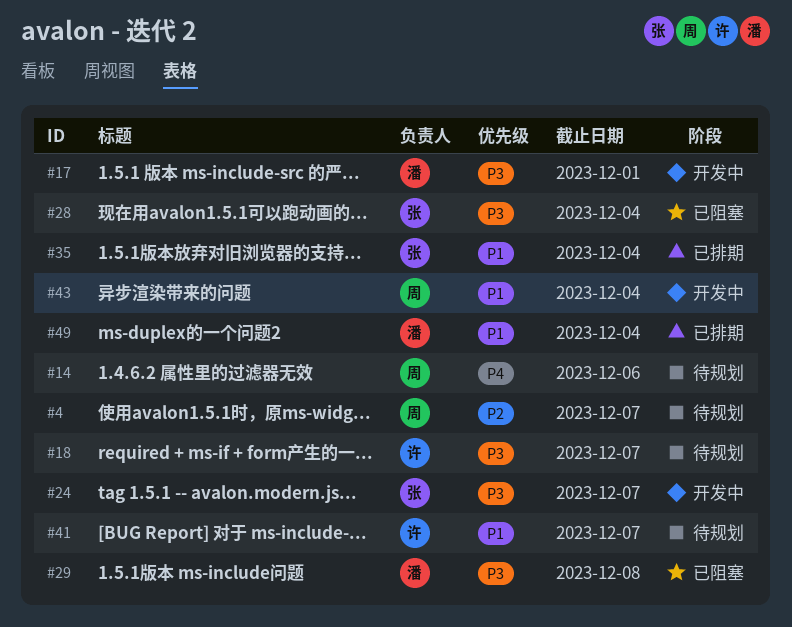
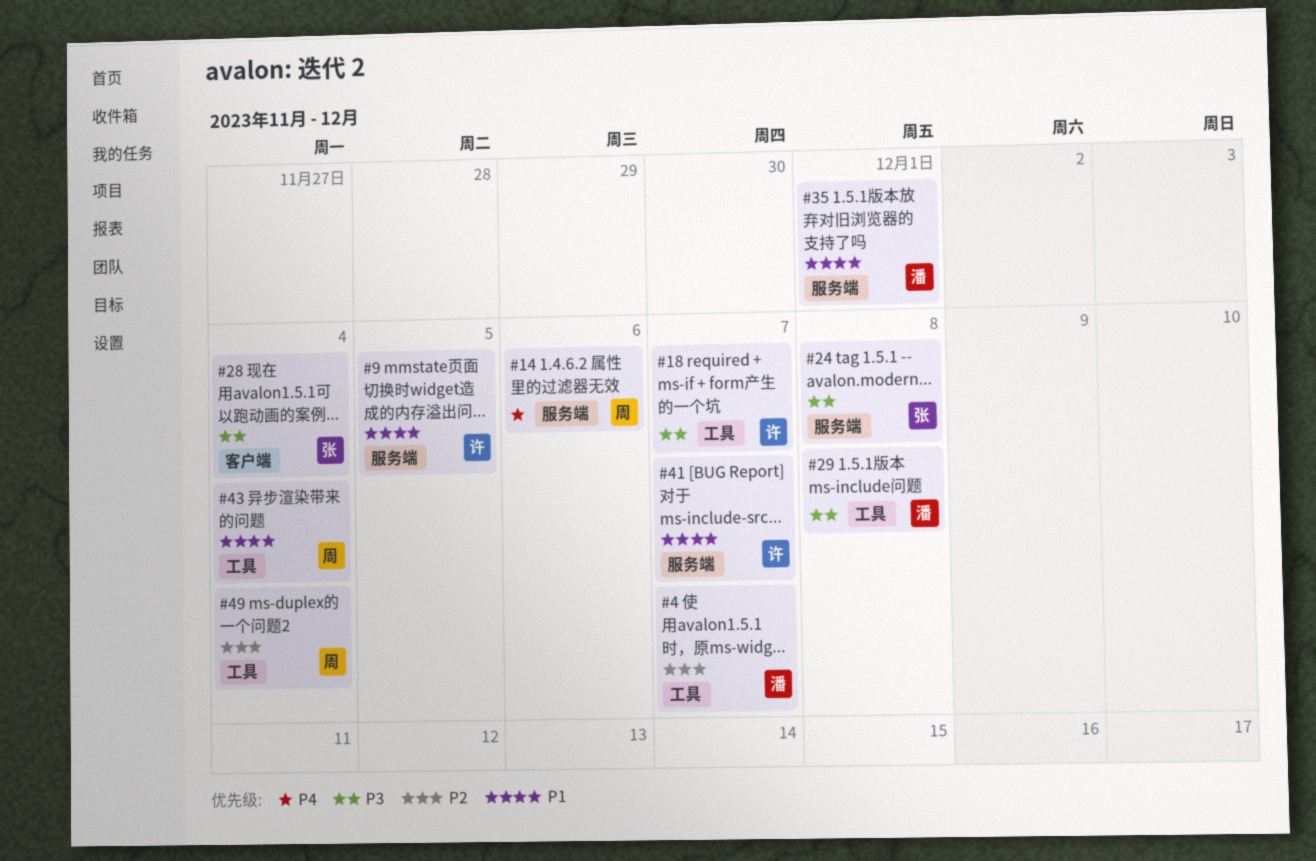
#4, owner: 周 -> 潘
#9: none -> present
#17: present -> none
#24, due: Dec 7 -> Dec 8
#35, owner: 张 -> 潘
#35, due: Dec 4 -> Dec 1
#49, owner: 潘 -> 周
#49, priority: P1 -> P2

